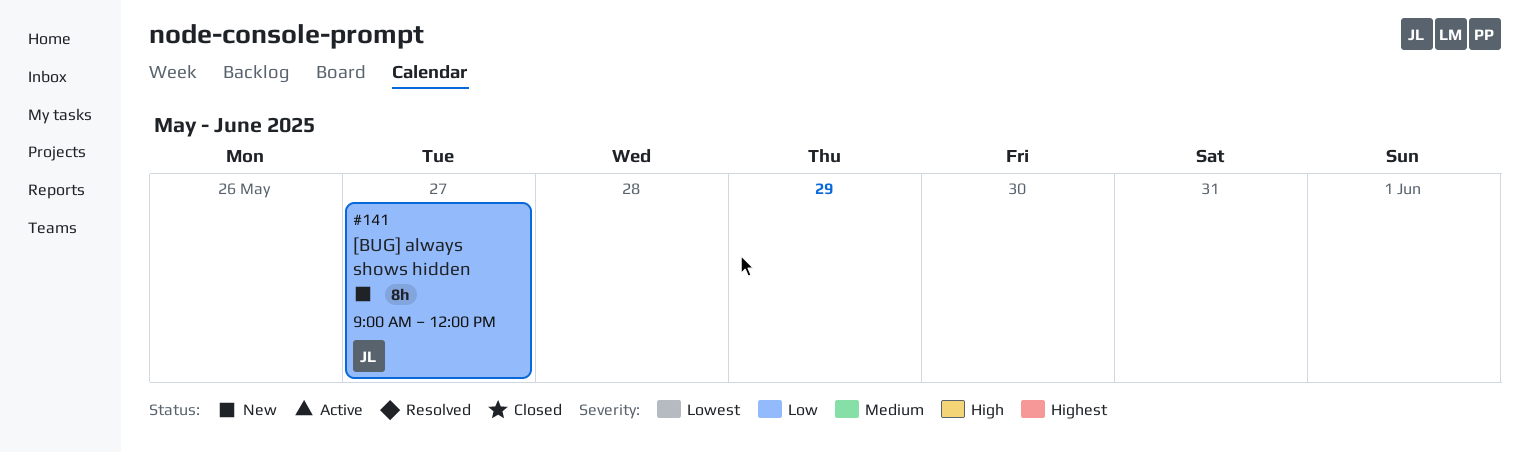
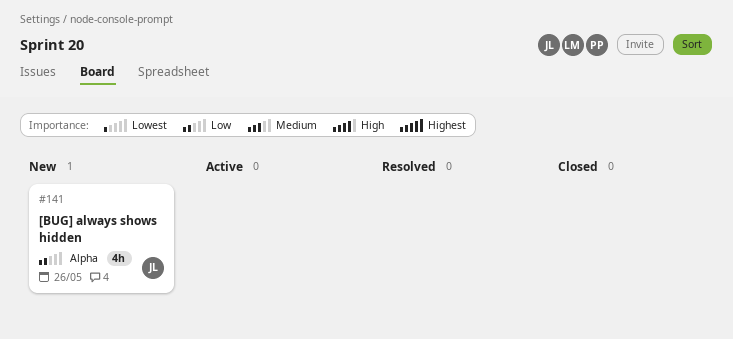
#141, estimate: 8h -> 4h
#141, day: May 27 -> May 26

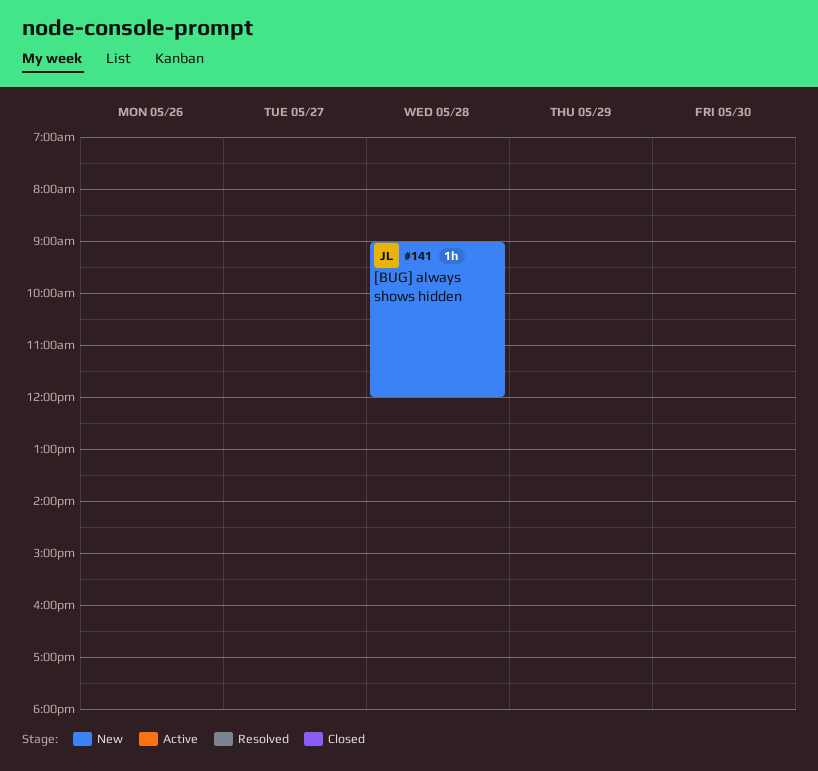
#141, estimate: 4h -> 1h
#141, day: May 26 -> May 28

